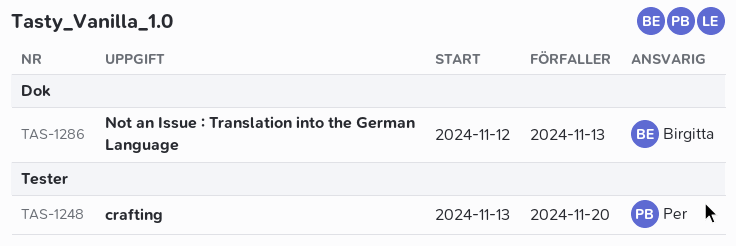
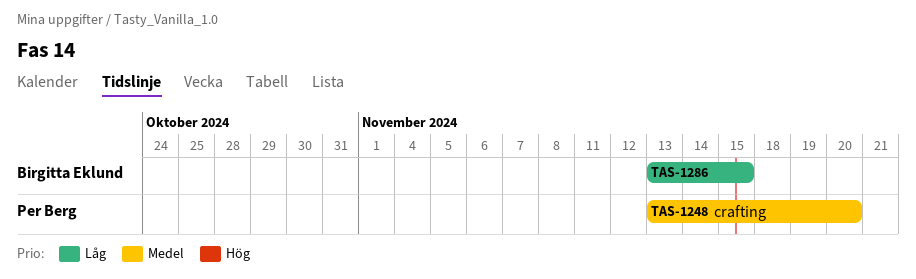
TAS-1286, start: Nov 12 -> Nov 13
TAS-1286, due: Nov 13 -> Nov 15

